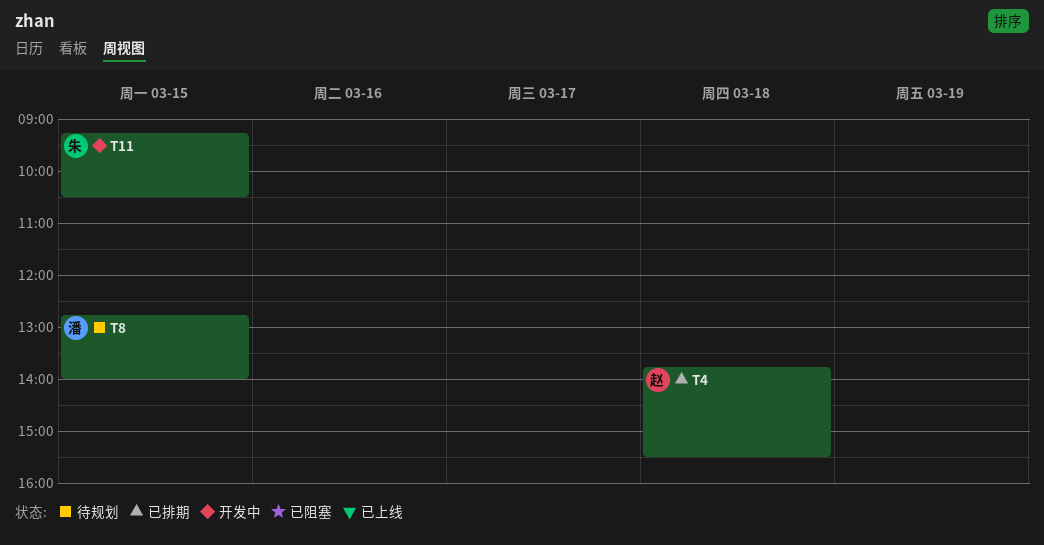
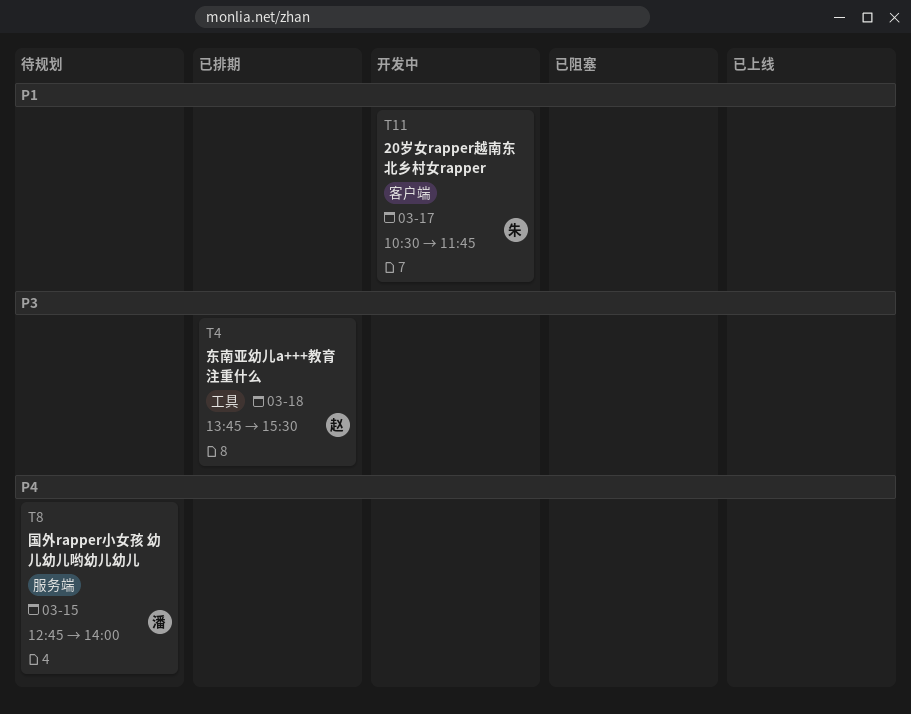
T11, day: Mar 15 -> Mar 17
T11, begins: 09:15 -> 10:30
T11, ends: 10:30 -> 11:45

